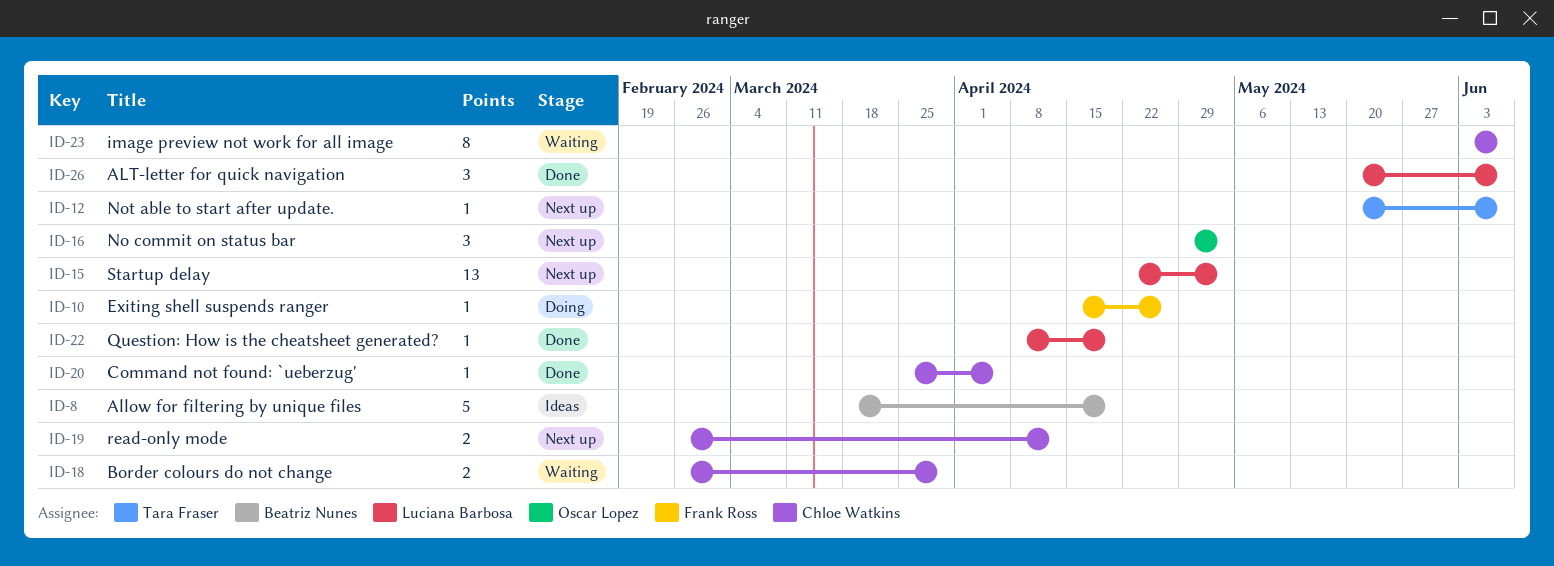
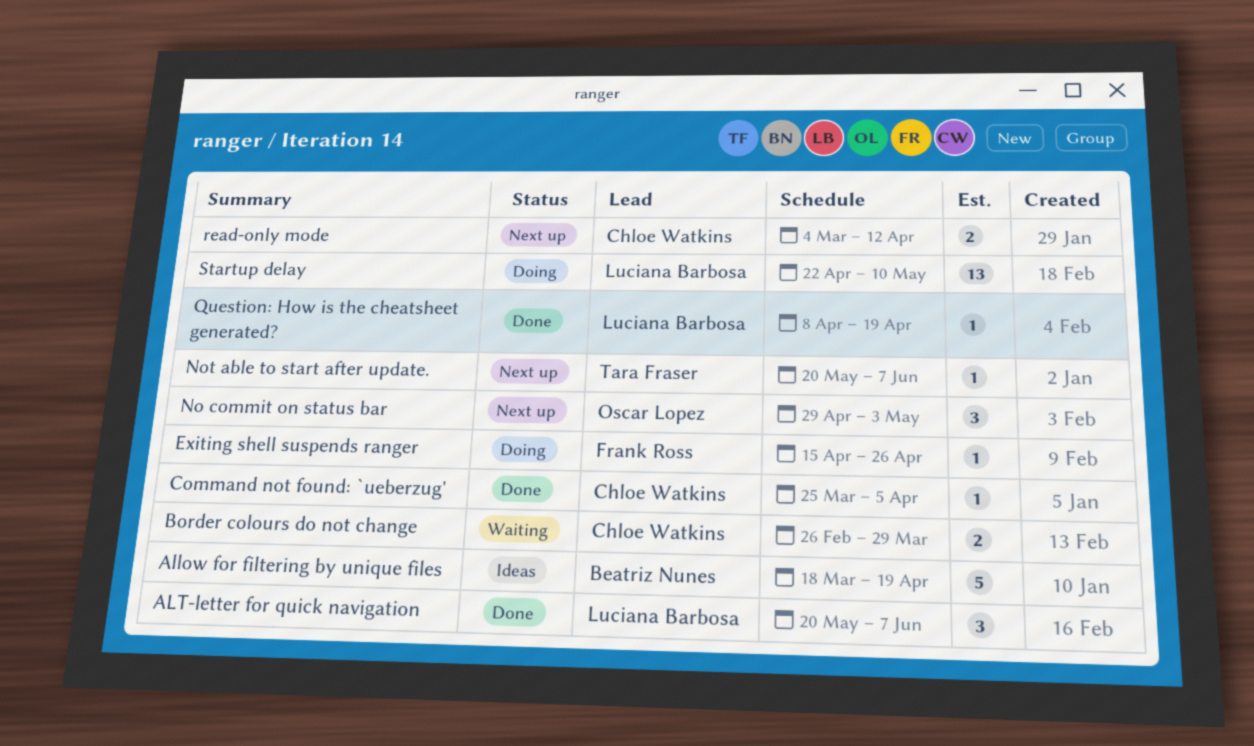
image preview not work for all image: present -> none
read-only mode, start: Feb 26 -> Mar 4
Startup delay, status: Next up -> Doing
Startup delay, due: May 3 -> May 10

